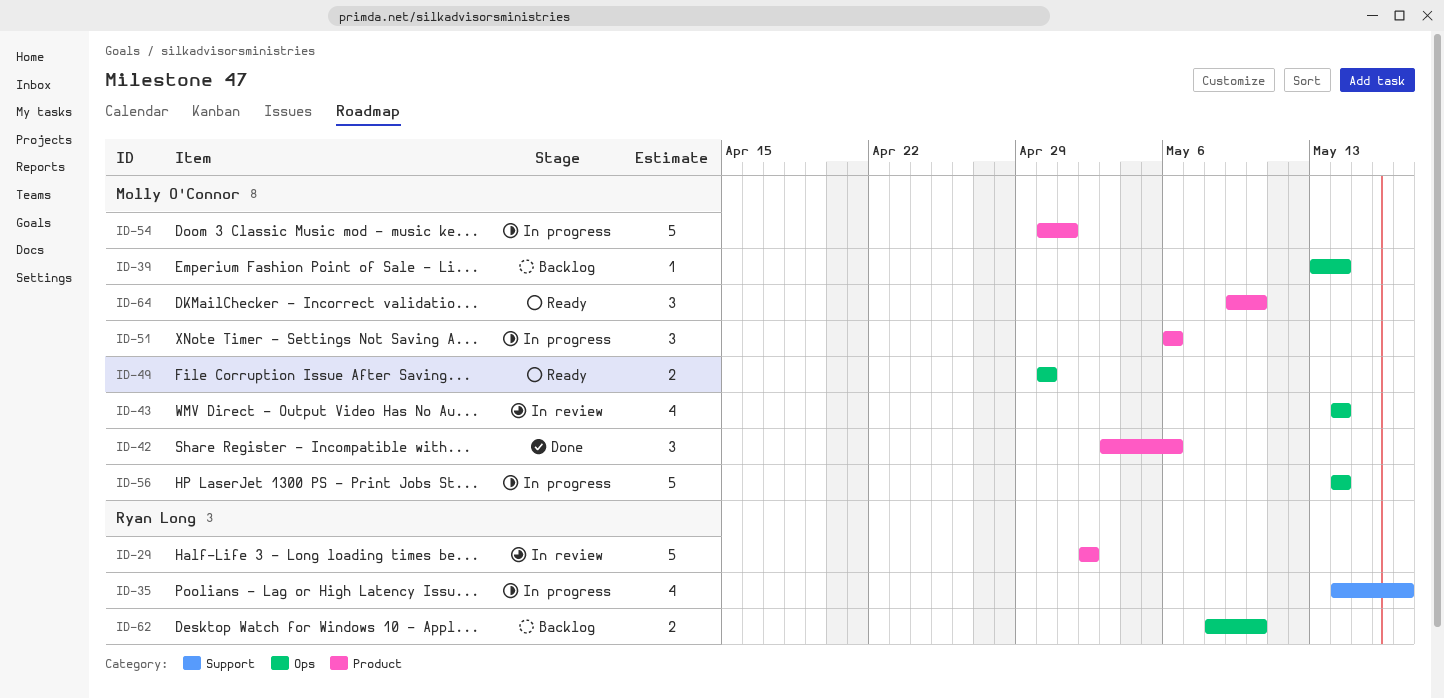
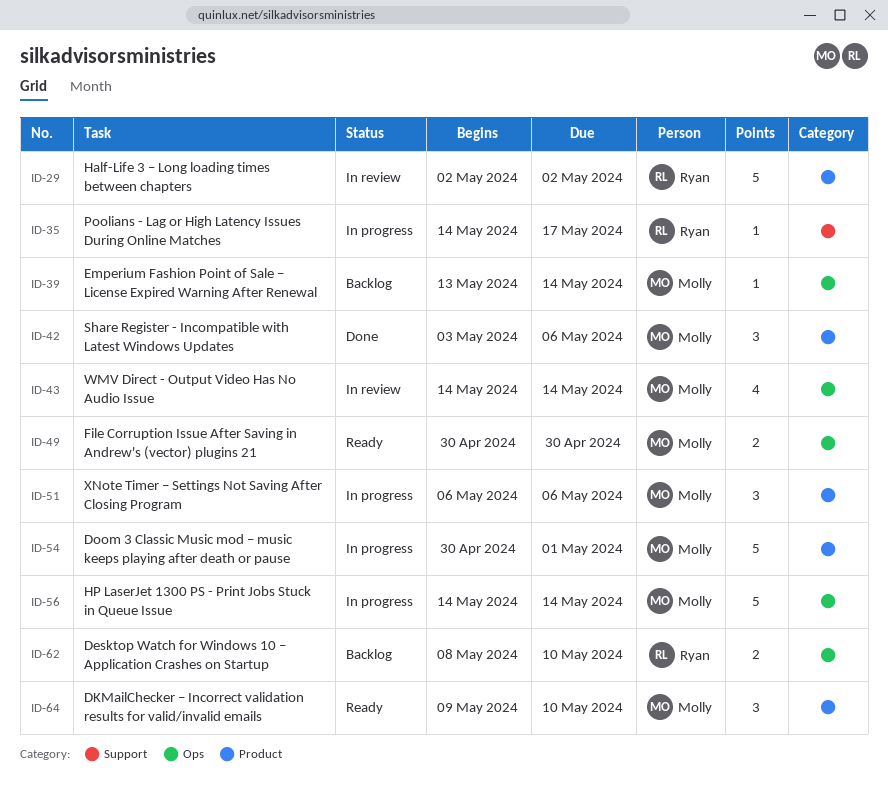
ID-35, estimate: 4 -> 1

